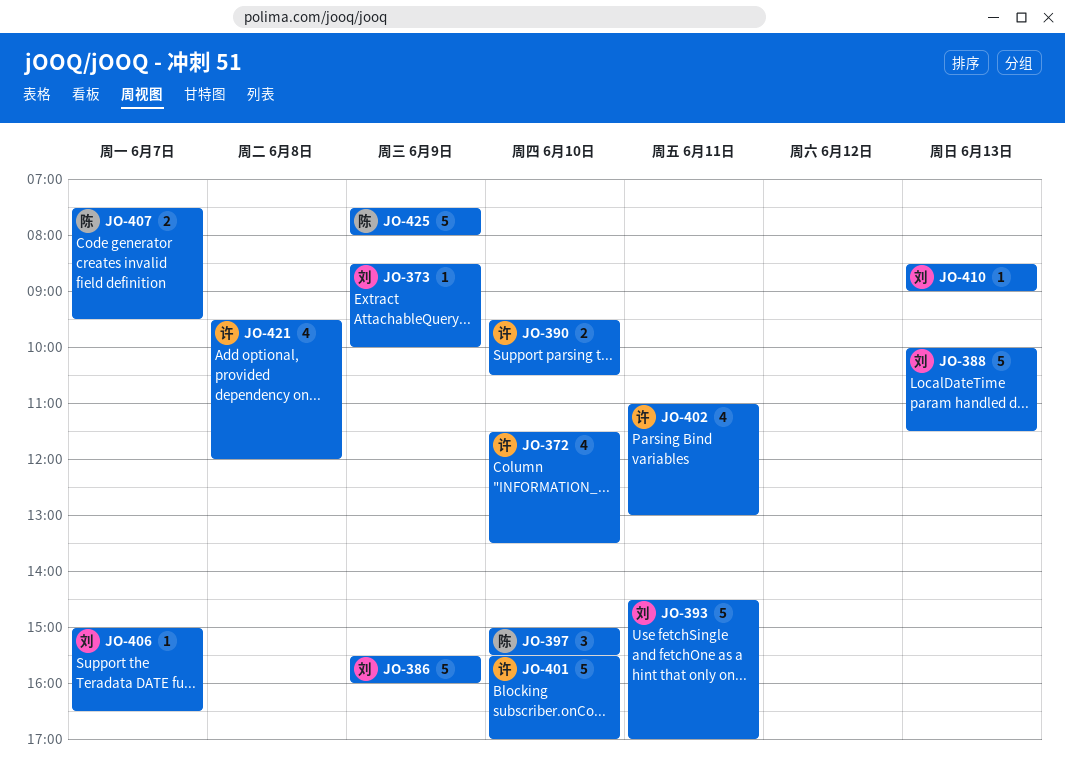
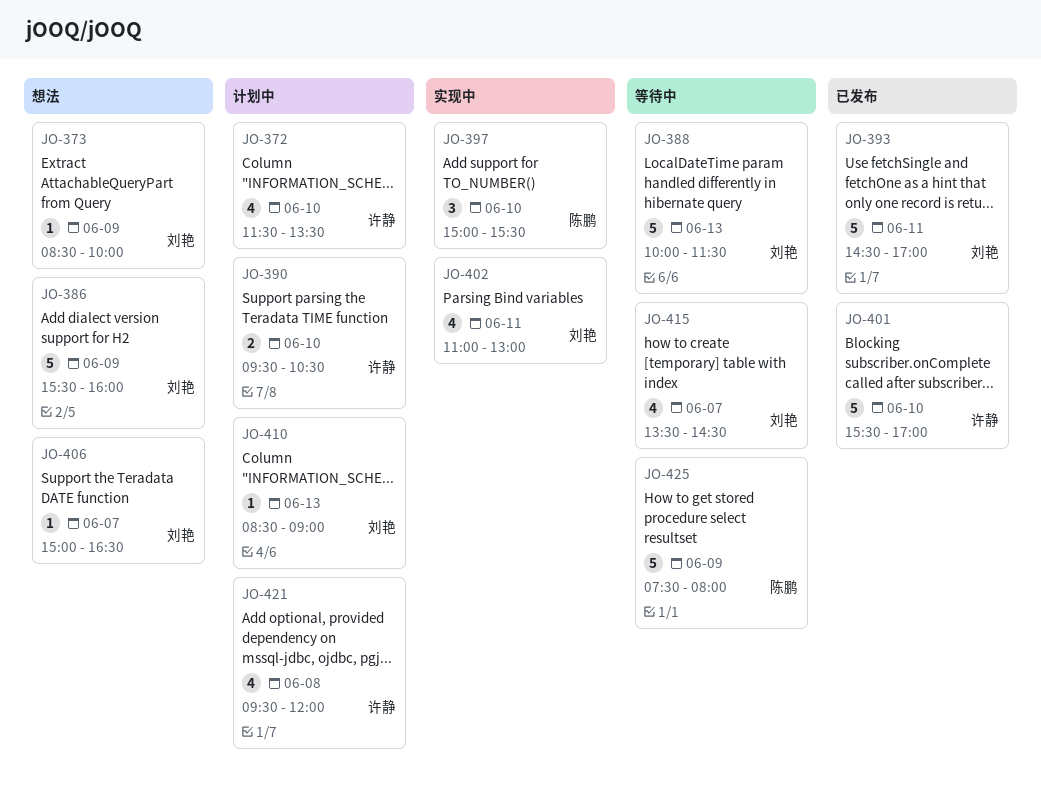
JO-402, owner: 许静 -> 刘艳
JO-407: present -> none
JO-415: none -> present

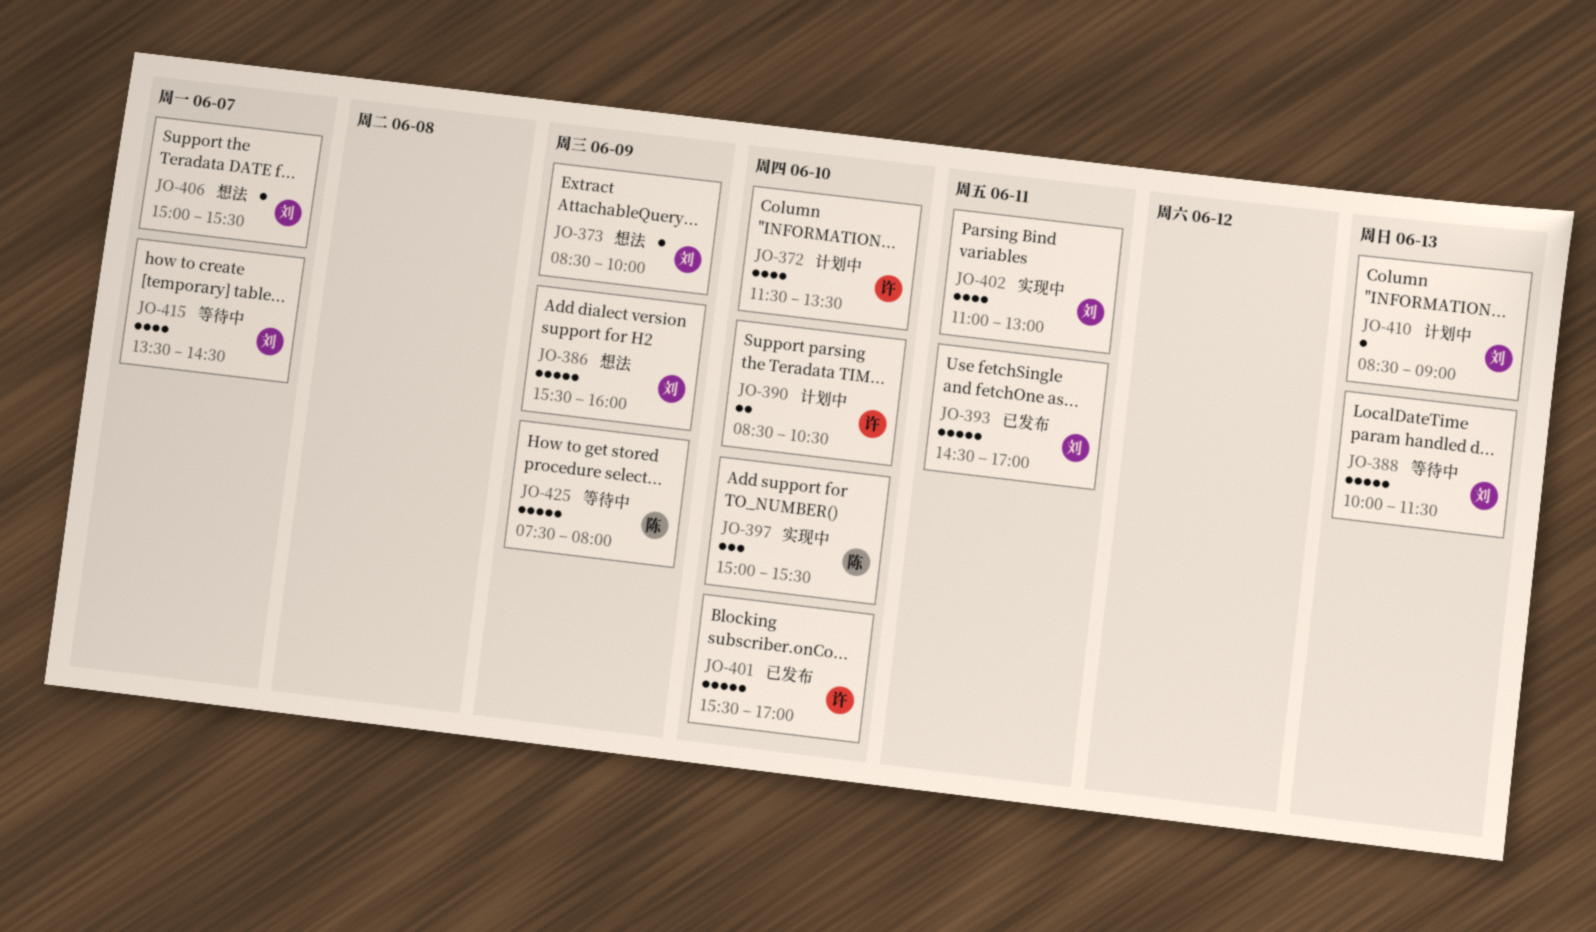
JO-390, begins: 09:30 -> 08:30
JO-406, ends: 16:30 -> 15:30
JO-421: present -> none

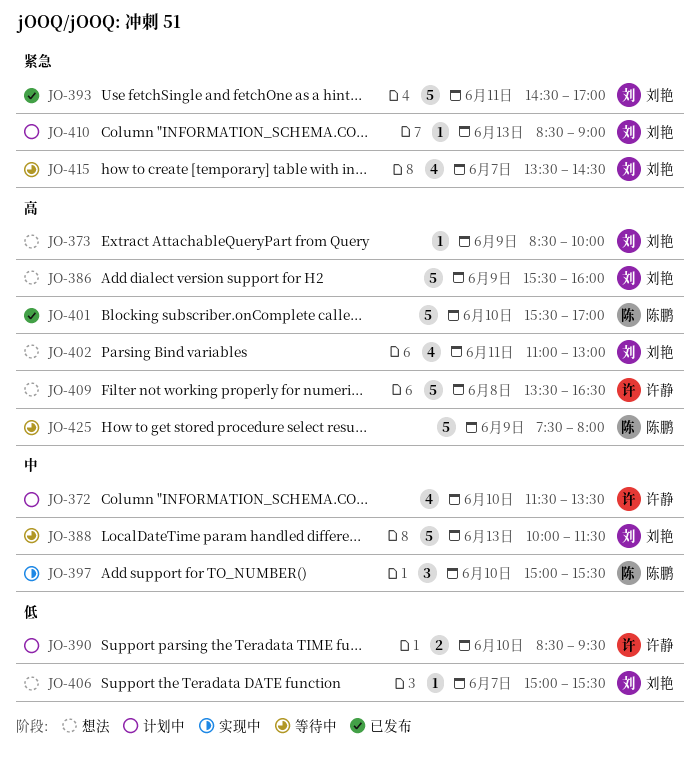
JO-390, ends: 10:30 -> 09:30
JO-401, owner: 许静 -> 陈鹏
JO-402, status: 实现中 -> 想法
JO-409: none -> present

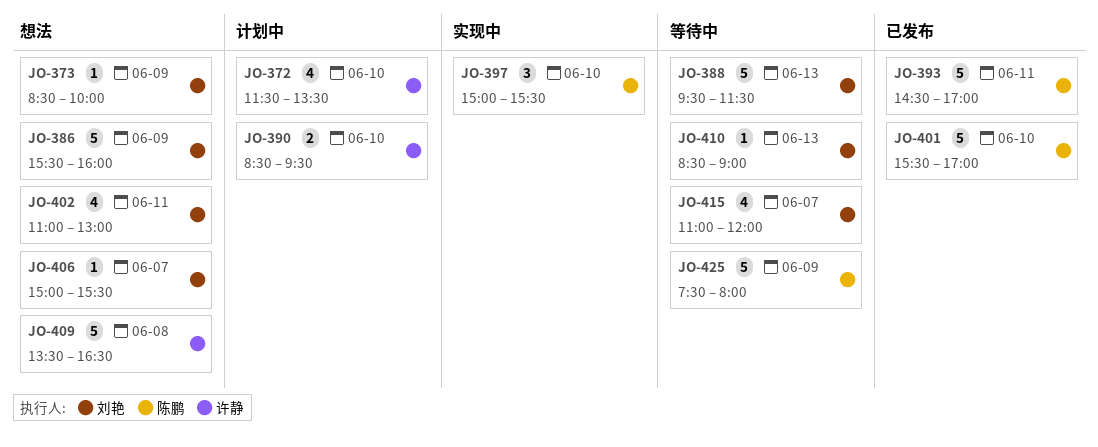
JO-388, begins: 10:00 -> 09:30
JO-393, owner: 刘艳 -> 陈鹏
JO-410, status: 计划中 -> 等待中
JO-415, begins: 13:30 -> 11:00
JO-415, ends: 14:30 -> 12:00

